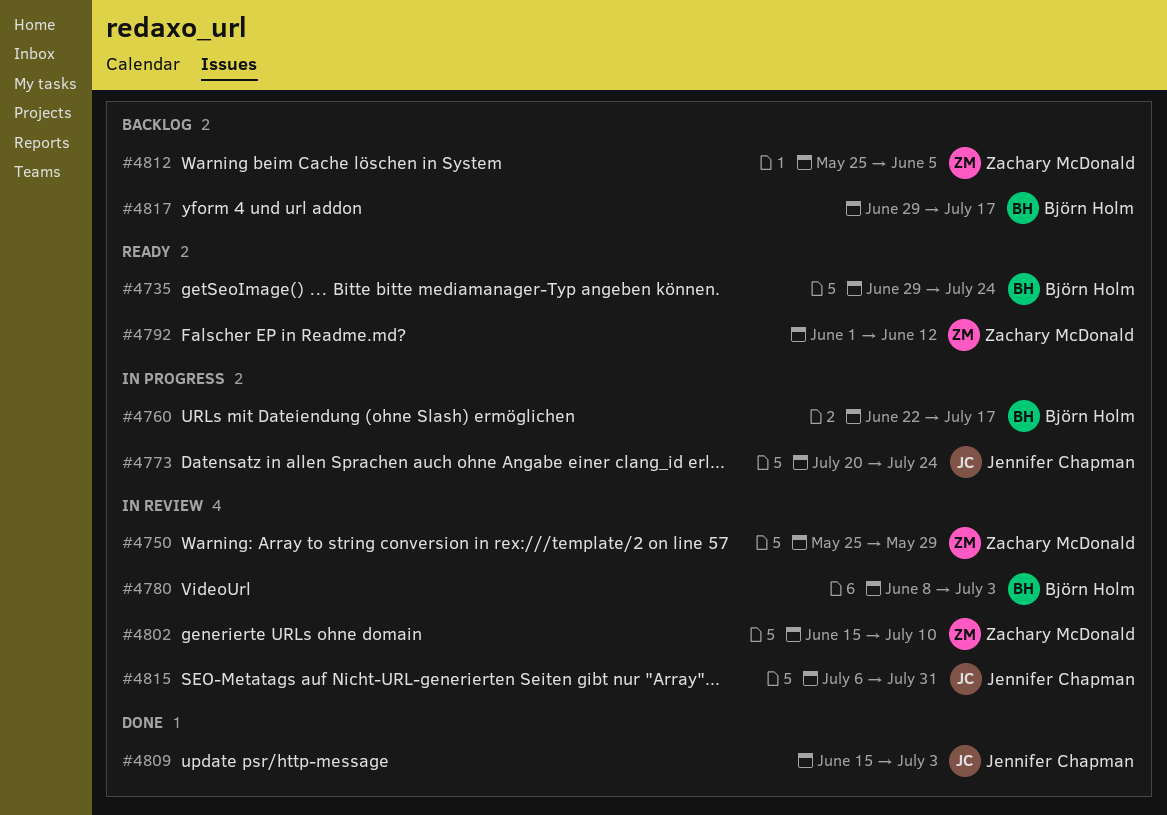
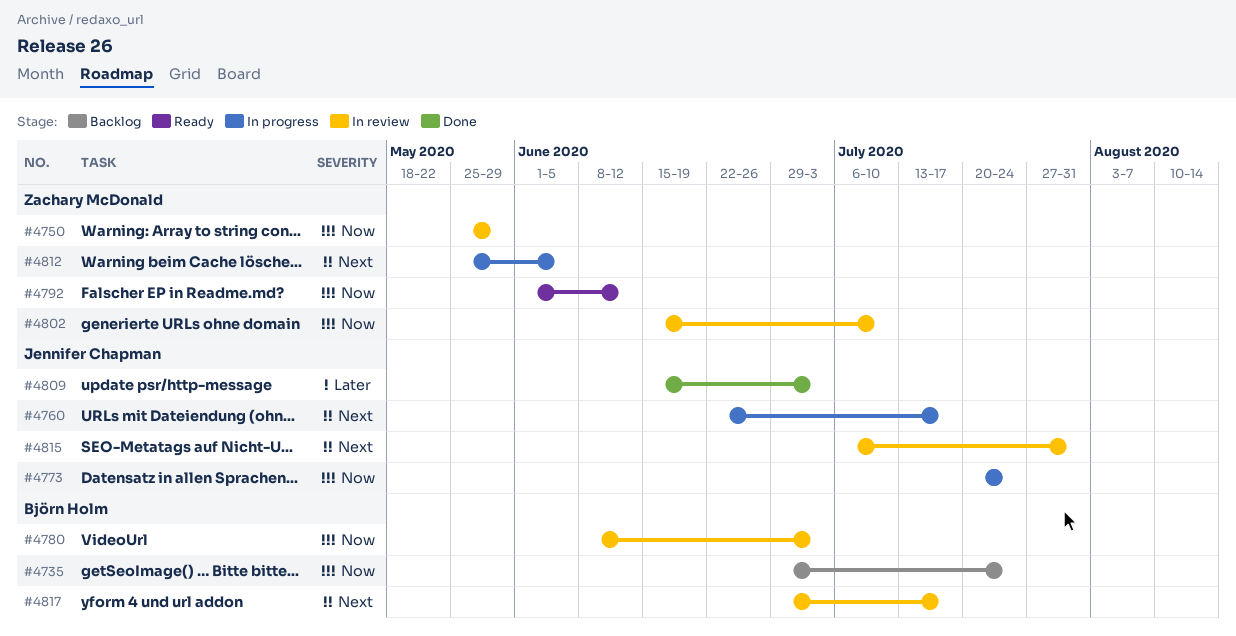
#4735, status: Ready -> Backlog
#4760, owner: Björn Holm -> Jennifer Chapman
#4812, status: Backlog -> In progress
#4817, status: Backlog -> In review

